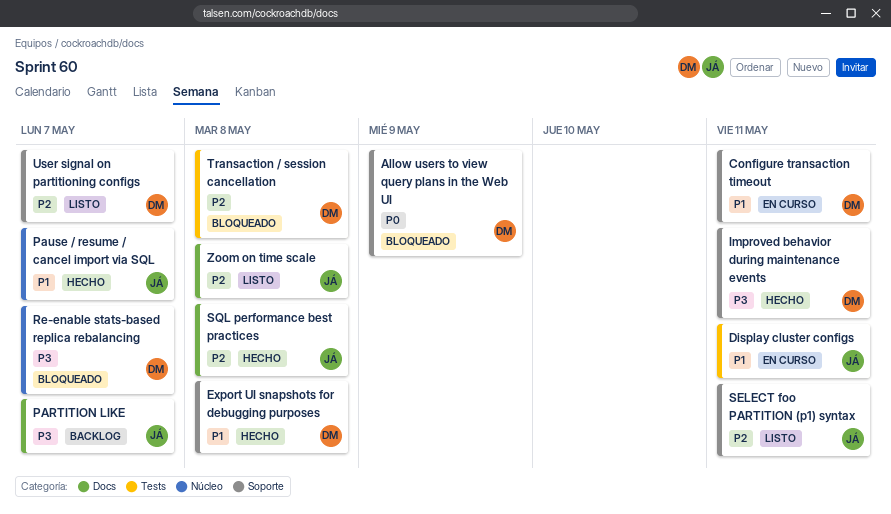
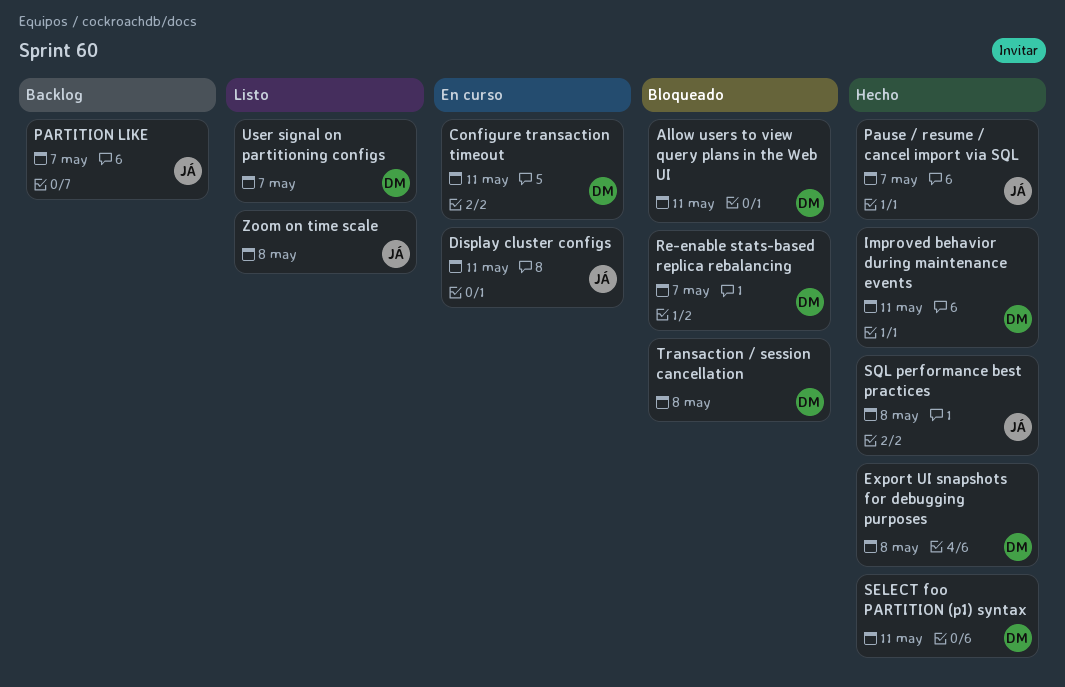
Allow users to view query plans in the Web UI, due: May 9 -> May 11
SELECT foo PARTITION (p1) syntax, status: Listo -> Hecho
SELECT foo PARTITION (p1) syntax, owner: JÁ -> DM

